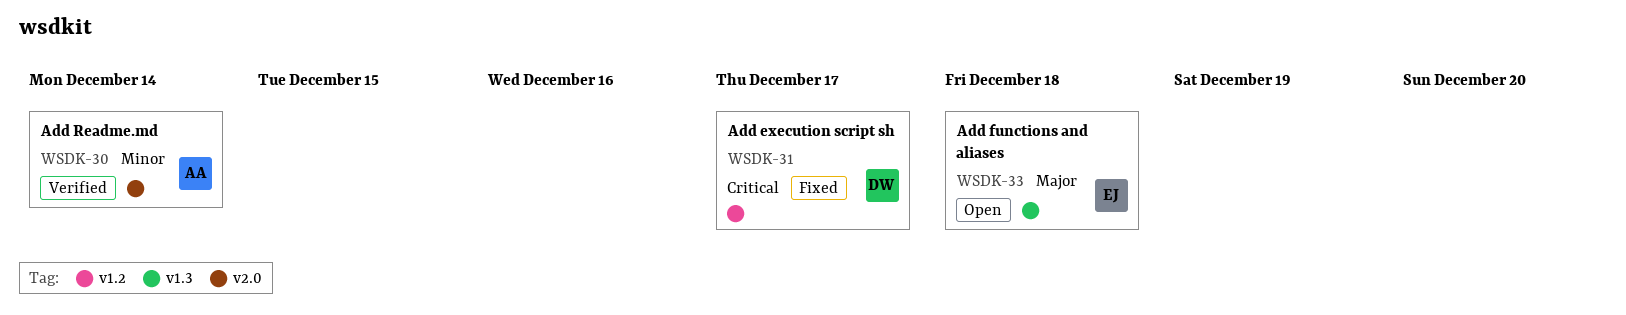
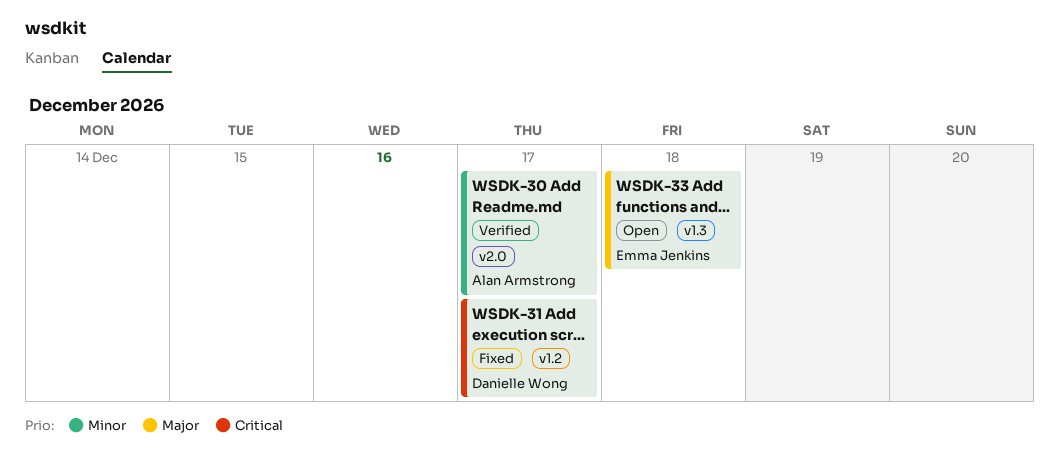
WSDK-30, due: Dec 14 -> Dec 17

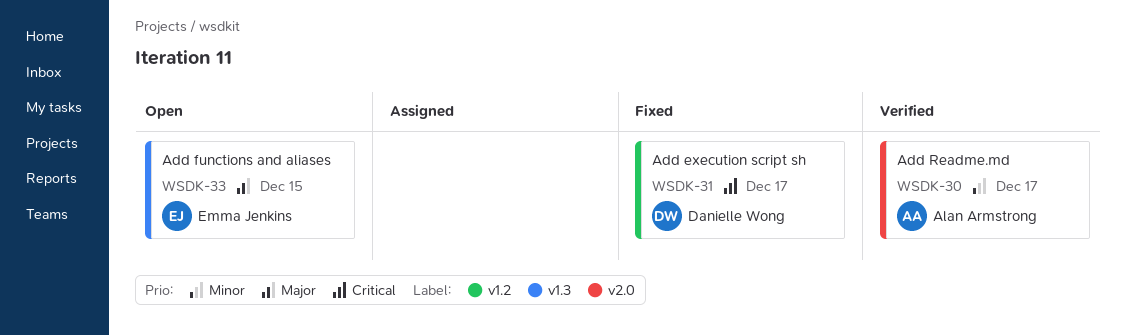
WSDK-33, due: Dec 18 -> Dec 15

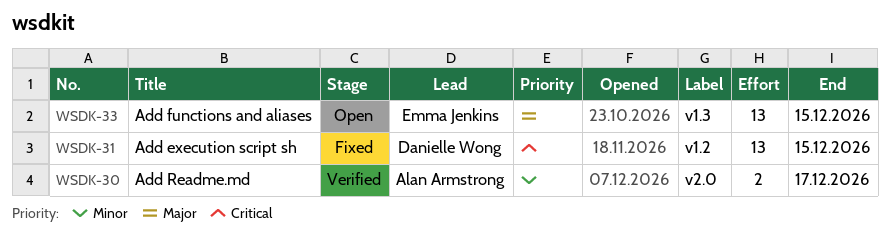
WSDK-31, due: Dec 17 -> Dec 15

